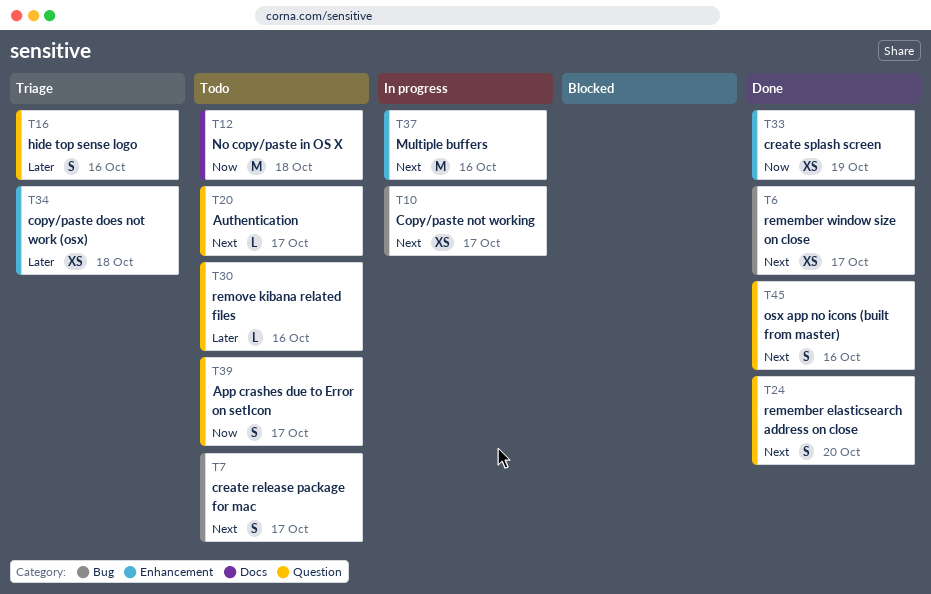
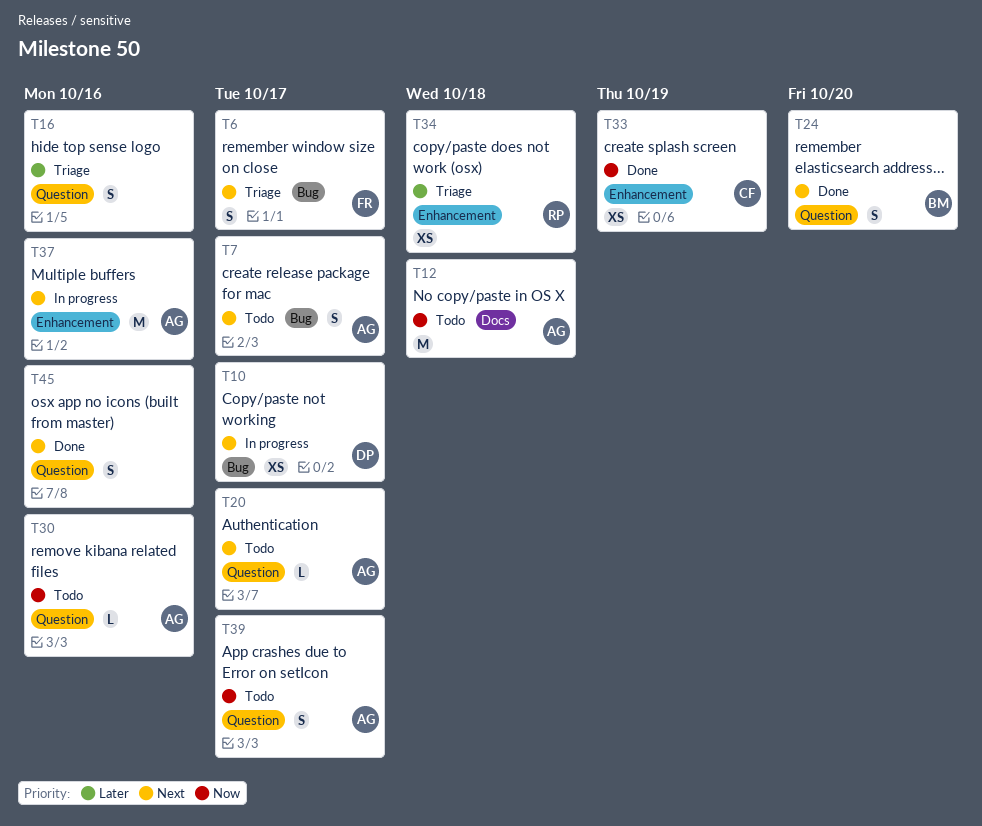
T6, status: Done -> Triage
T6, estimate: XS -> S
T30, priority: Later -> Now

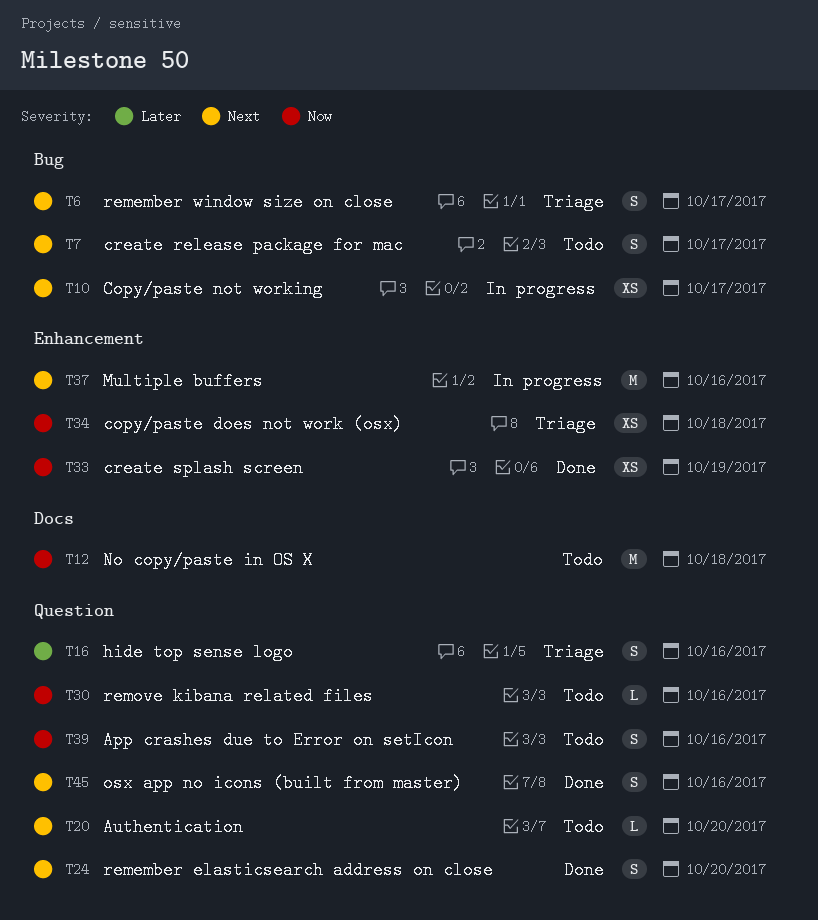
T20, due: Oct 17 -> Oct 20
T34, priority: Later -> Now
T39, due: Oct 17 -> Oct 16

